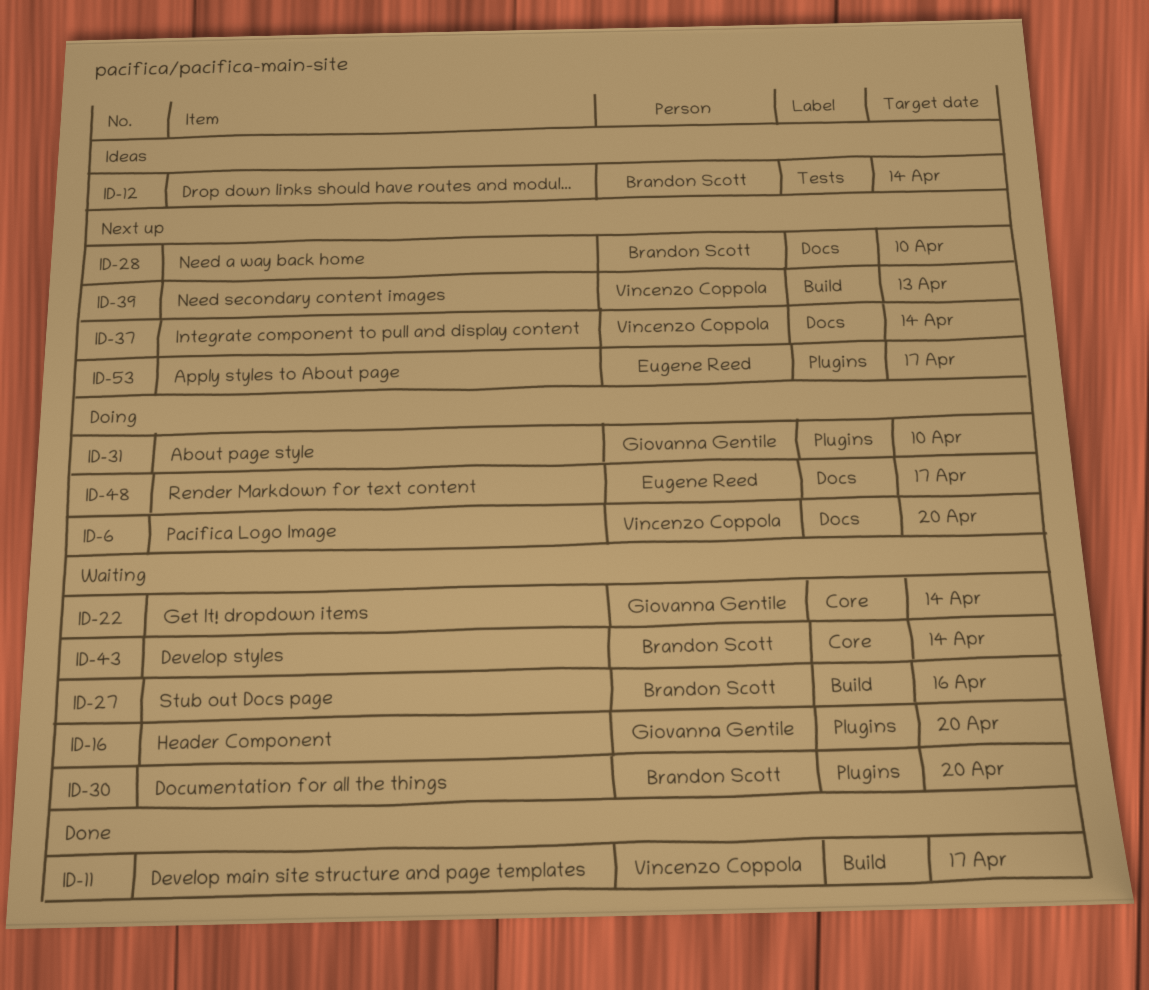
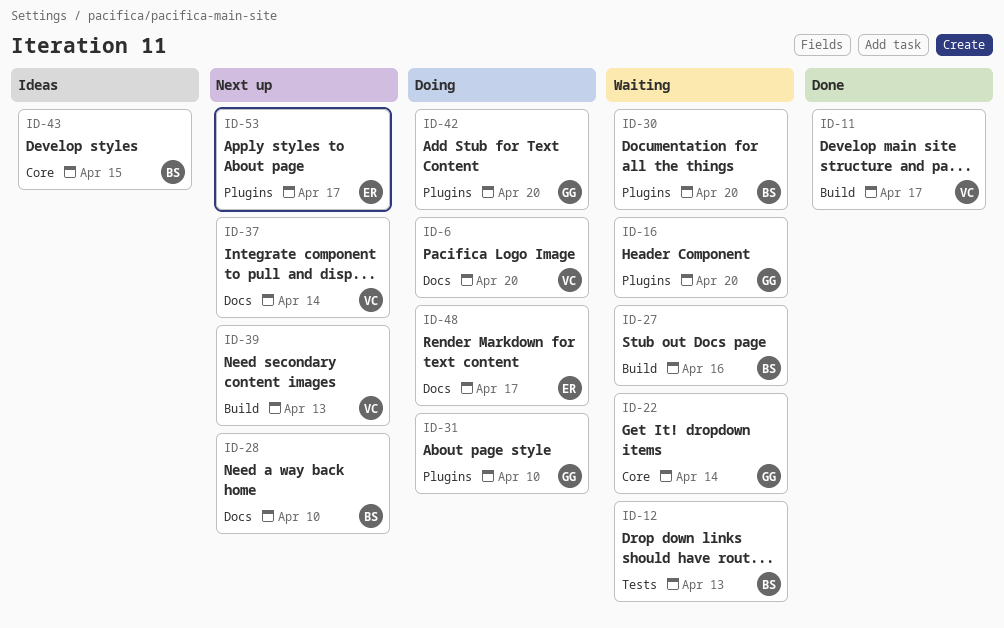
ID-12, status: Ideas -> Waiting
ID-12, due: Apr 14 -> Apr 13
ID-42: none -> present
ID-43, status: Waiting -> Ideas
ID-43, due: Apr 14 -> Apr 15

